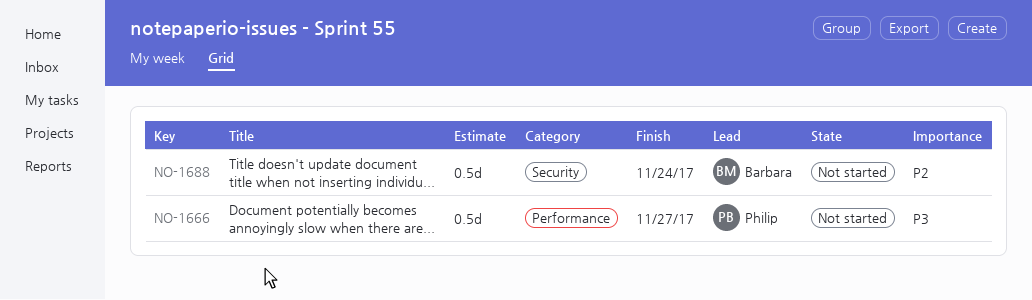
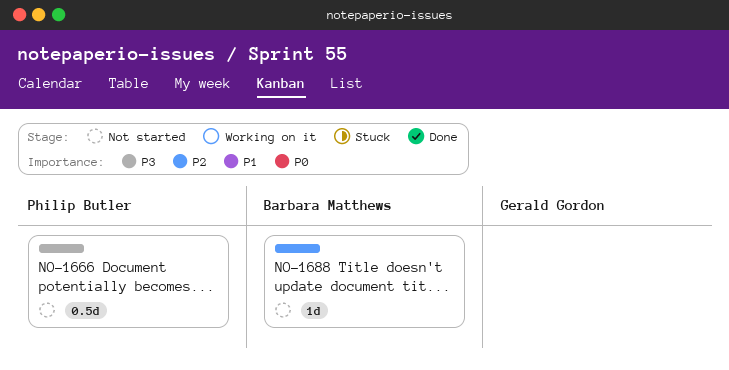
NO-1688, estimate: 0.5d -> 1d

